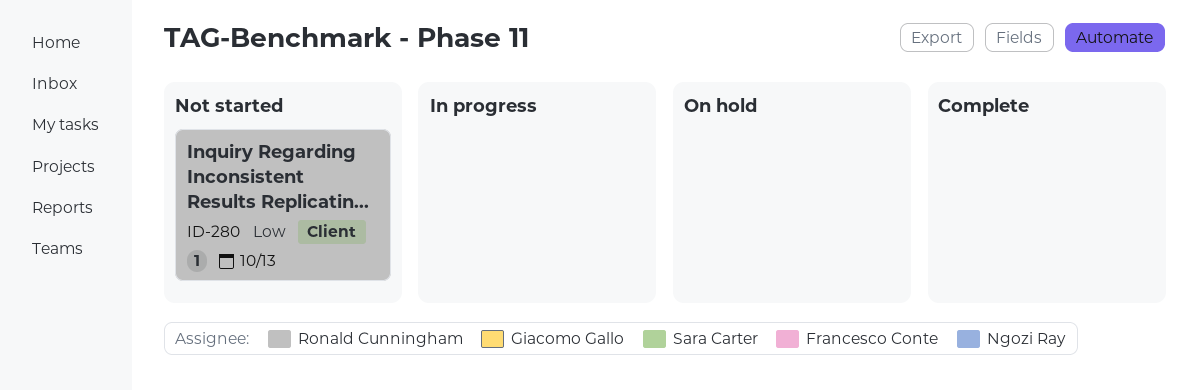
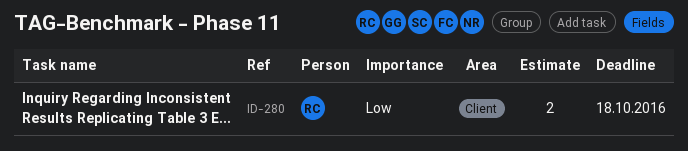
ID-280, estimate: 1 -> 2
ID-280, due: Oct 13 -> Oct 18

